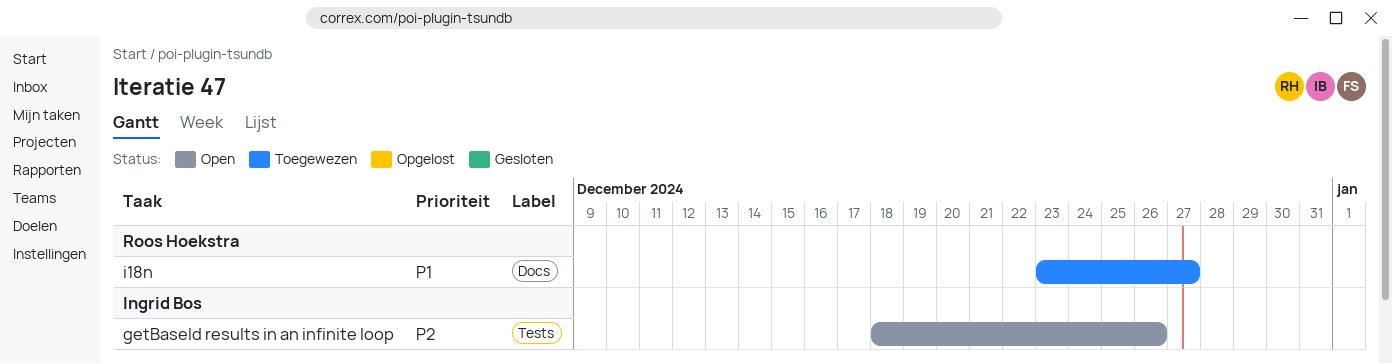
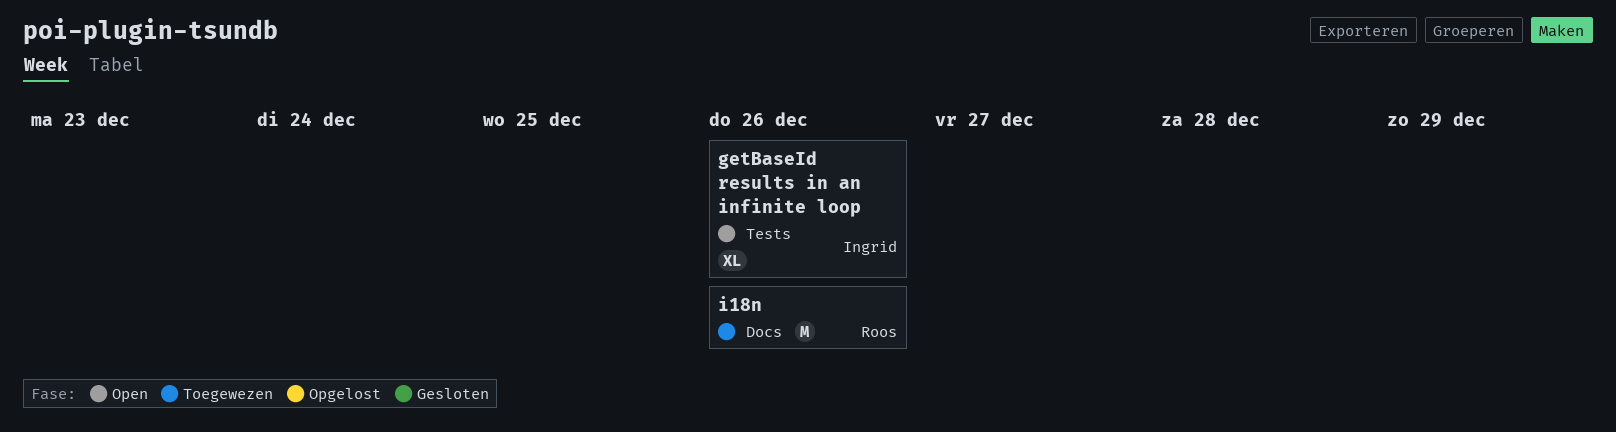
i18n, due: Dec 27 -> Dec 26

